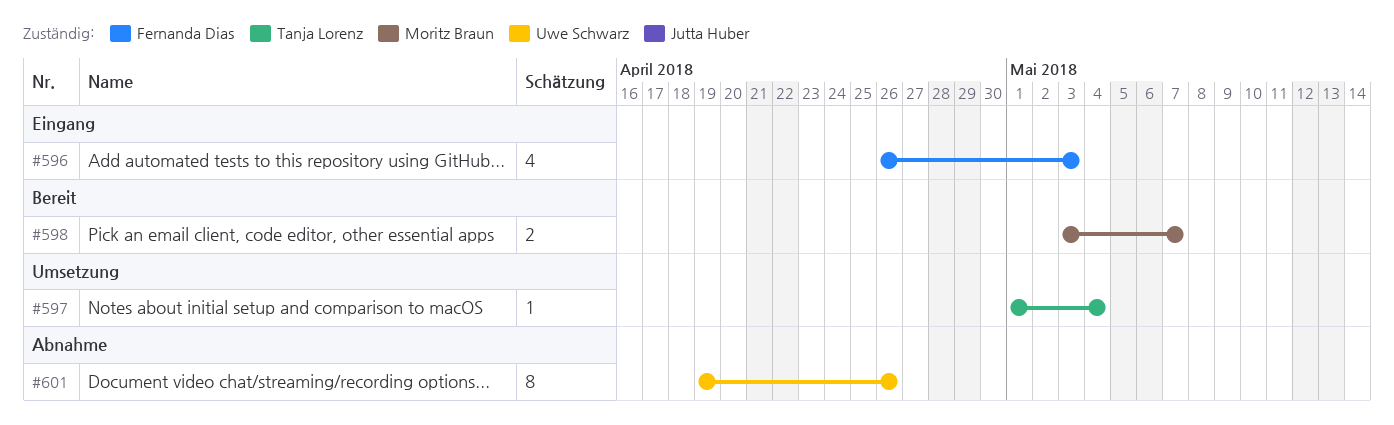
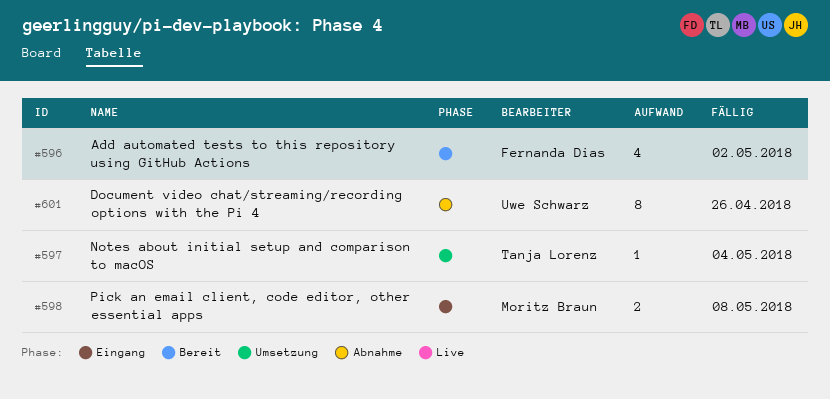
#596, status: Eingang -> Bereit
#596, due: May 3 -> May 2
#598, status: Bereit -> Eingang
#598, due: May 7 -> May 8

